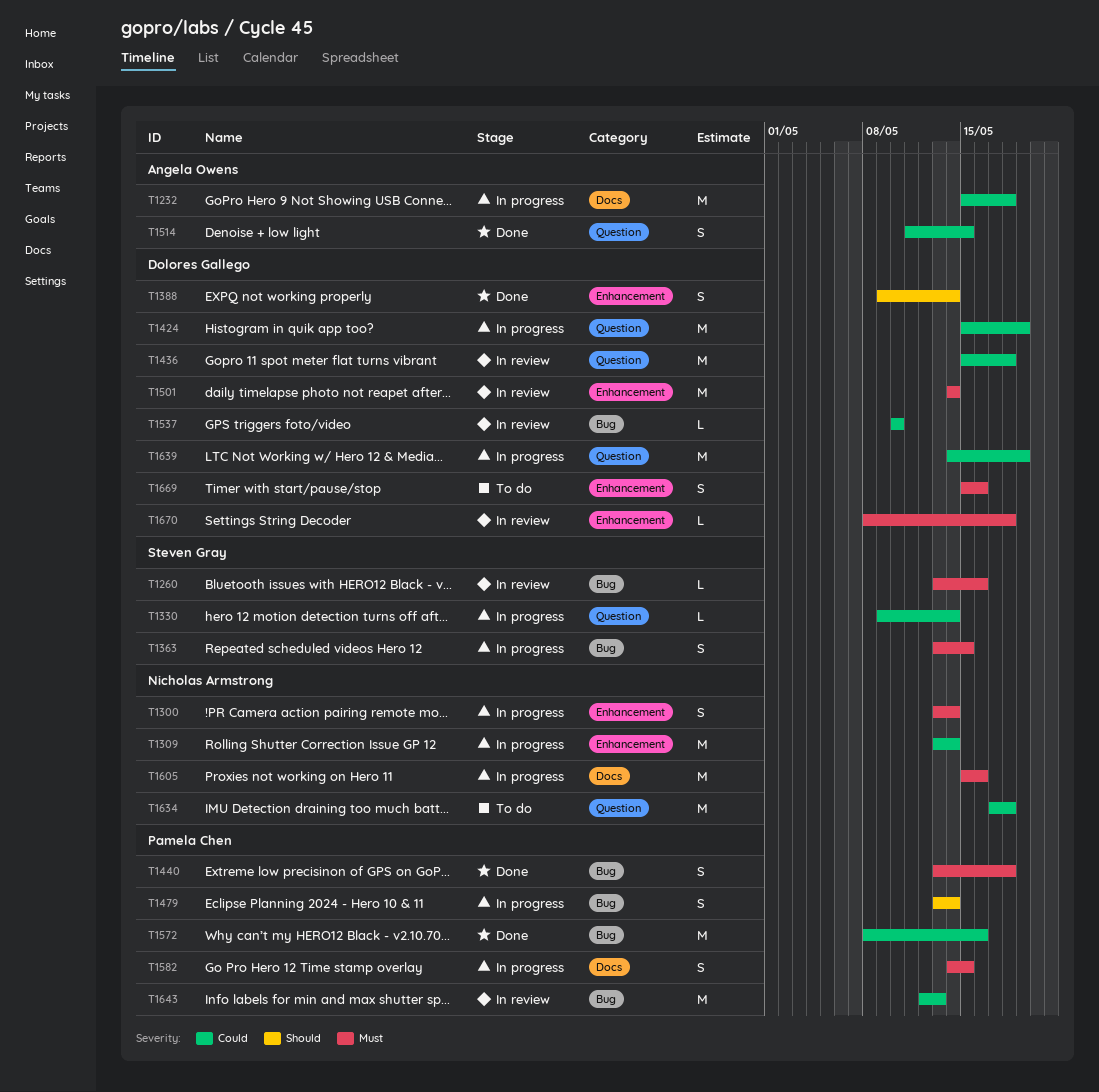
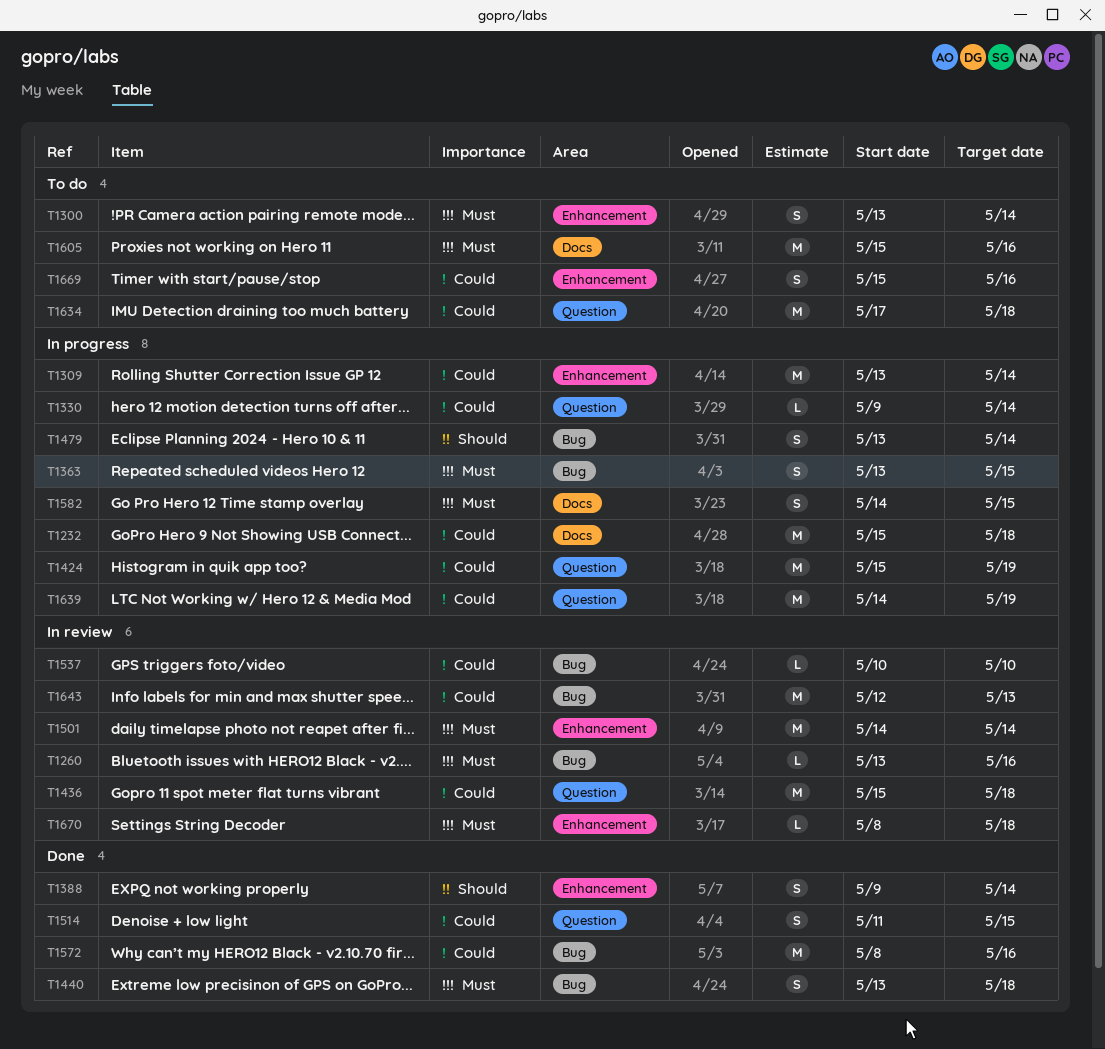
T1300, status: In progress -> To do
T1605, status: In progress -> To do
T1669, priority: Must -> Could

